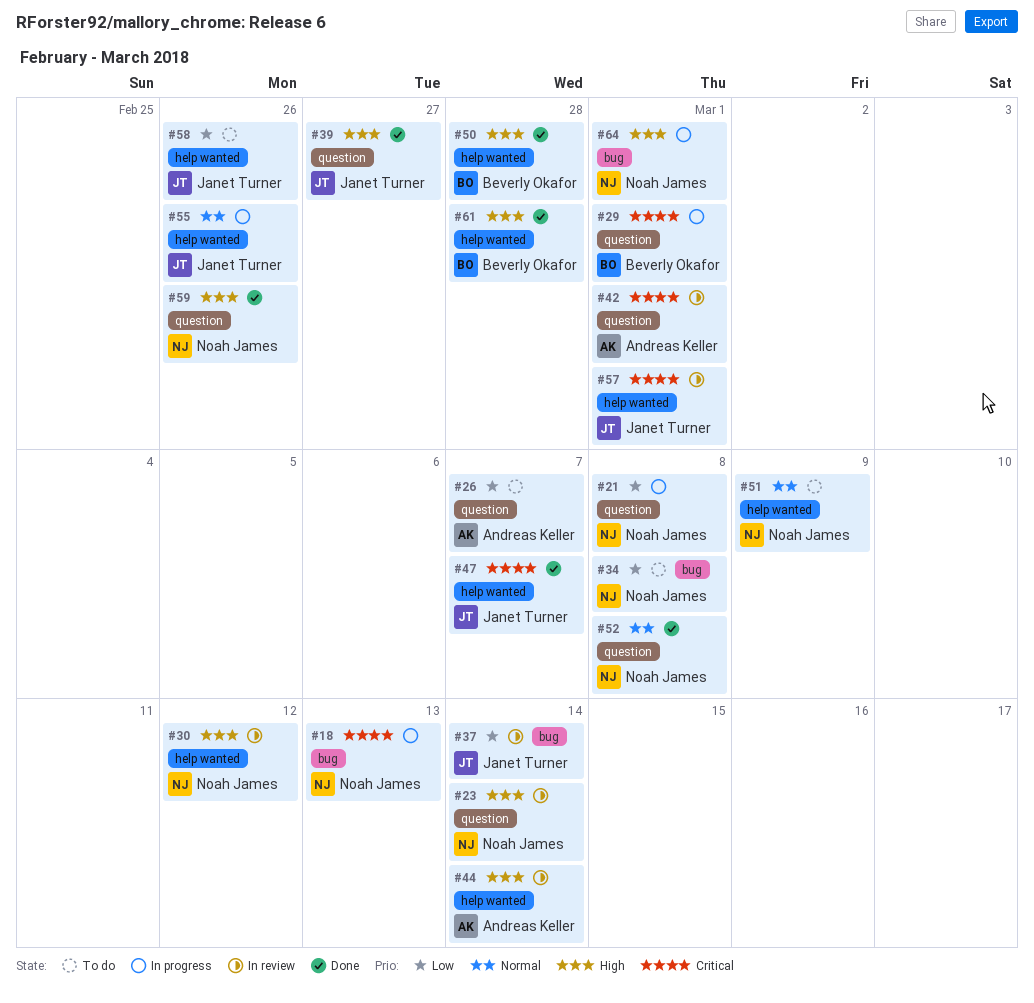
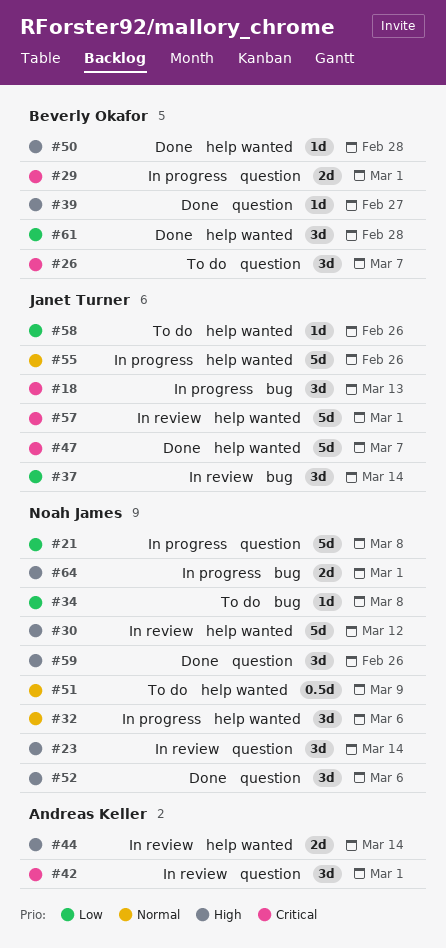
#18, owner: Noah James -> Janet Turner
#26, owner: Andreas Keller -> Beverly Okafor
#26, priority: Low -> Critical
#32: none -> present
#39, owner: Janet Turner -> Beverly Okafor
#52, priority: Normal -> High
#52, due: Mar 8 -> Mar 6
#61, priority: High -> Low

